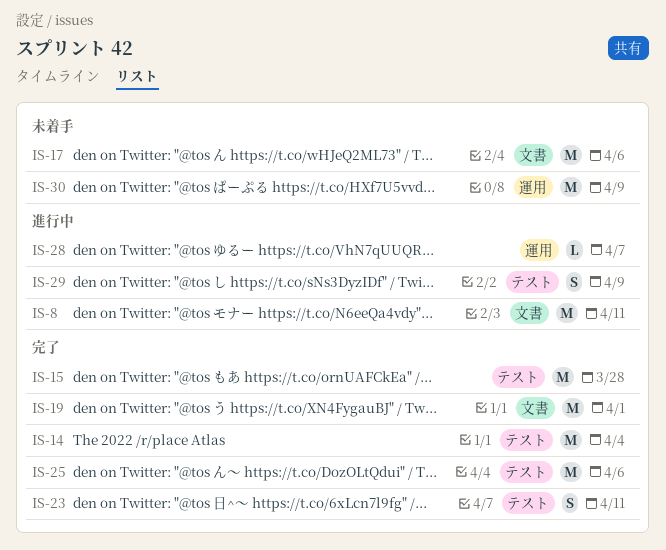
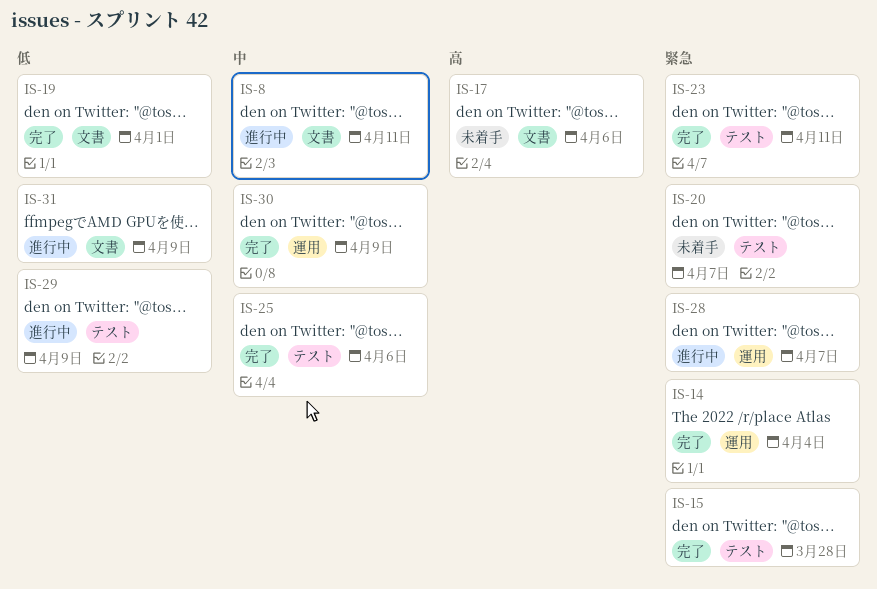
IS-14, label: テスト -> 運用
IS-20: none -> present
IS-30, status: 未着手 -> 完了
IS-31: none -> present

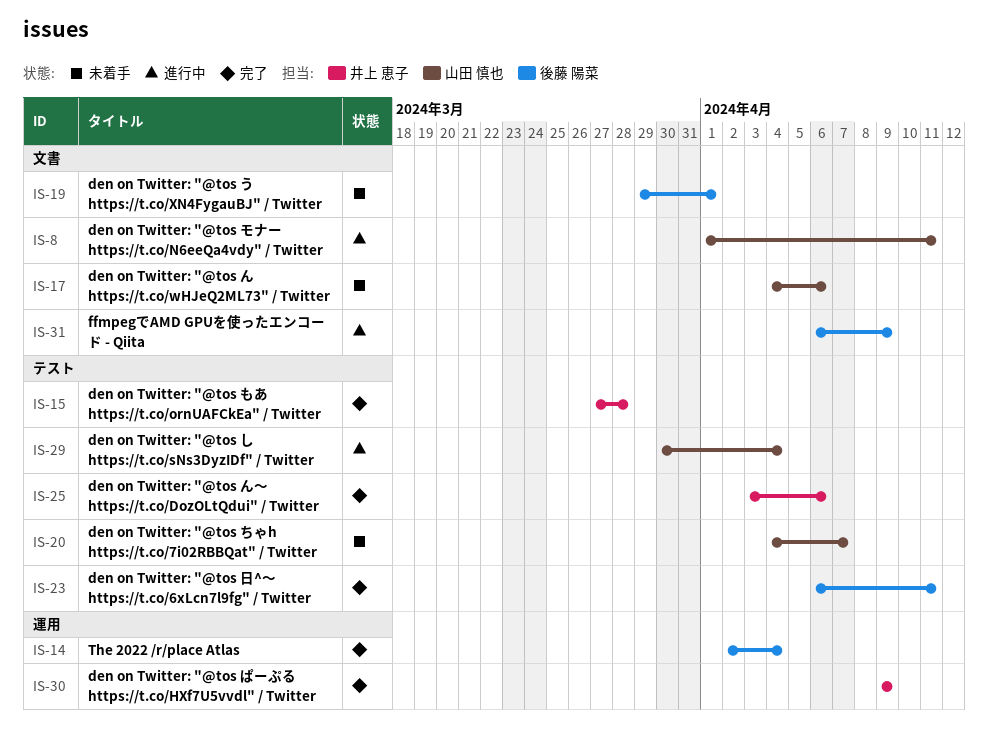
IS-19, status: 完了 -> 未着手
IS-28: present -> none
IS-29, due: Apr 9 -> Apr 4

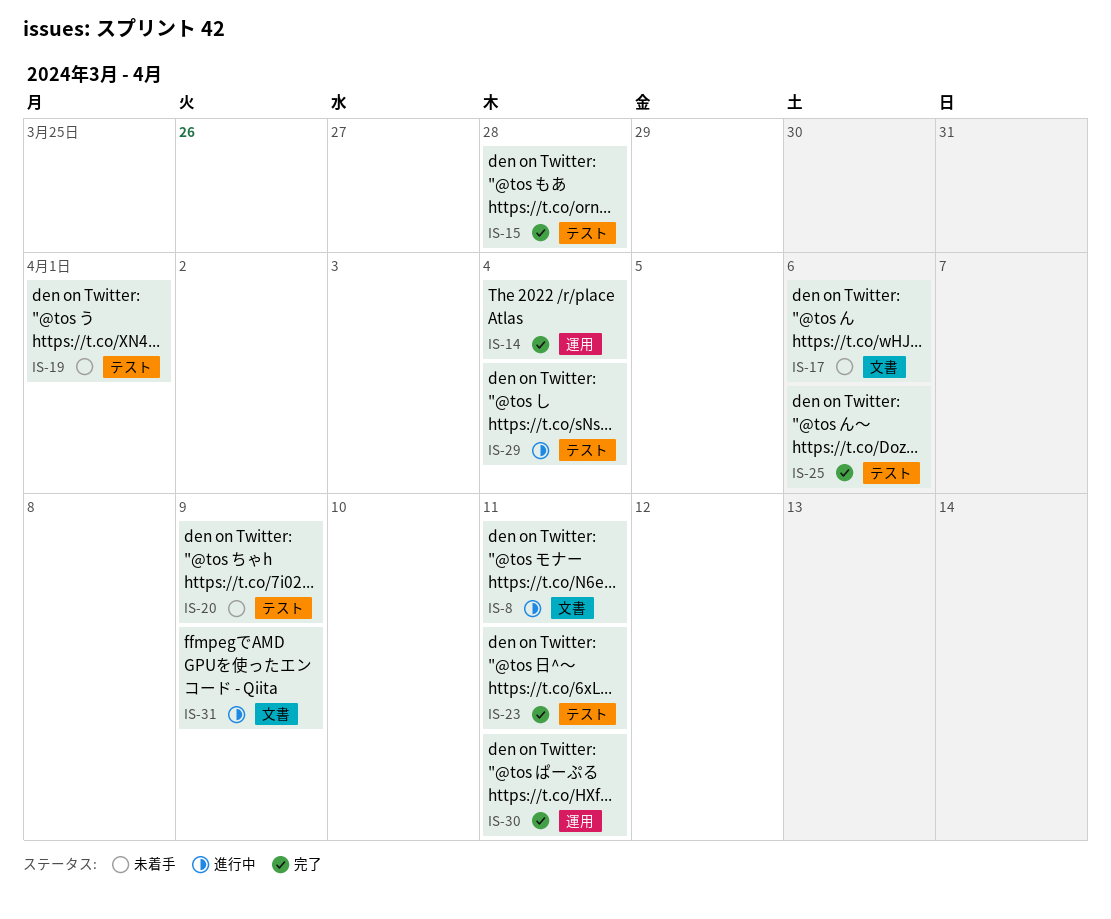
IS-19, label: 文書 -> テスト
IS-20, due: Apr 7 -> Apr 9
IS-30, due: Apr 9 -> Apr 11

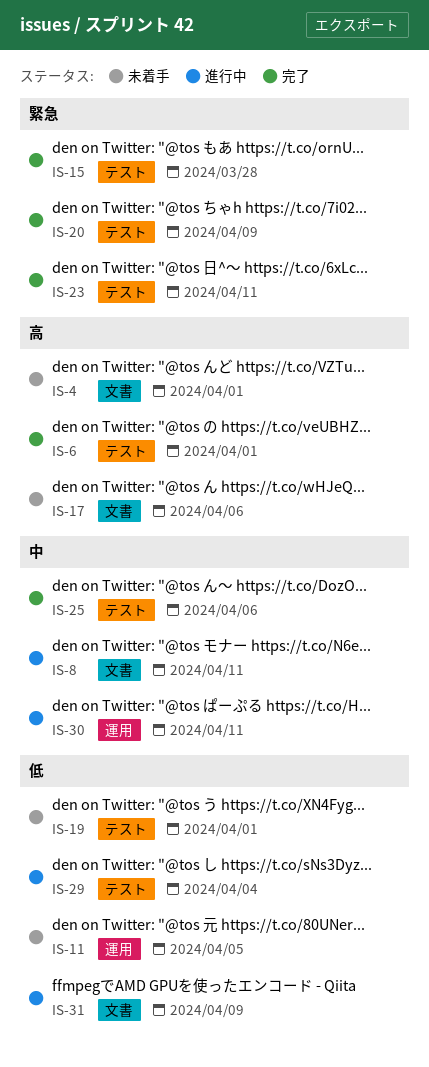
IS-4: none -> present
IS-6: none -> present
IS-11: none -> present
IS-14: present -> none
IS-20, status: 未着手 -> 完了
IS-30, status: 完了 -> 進行中

